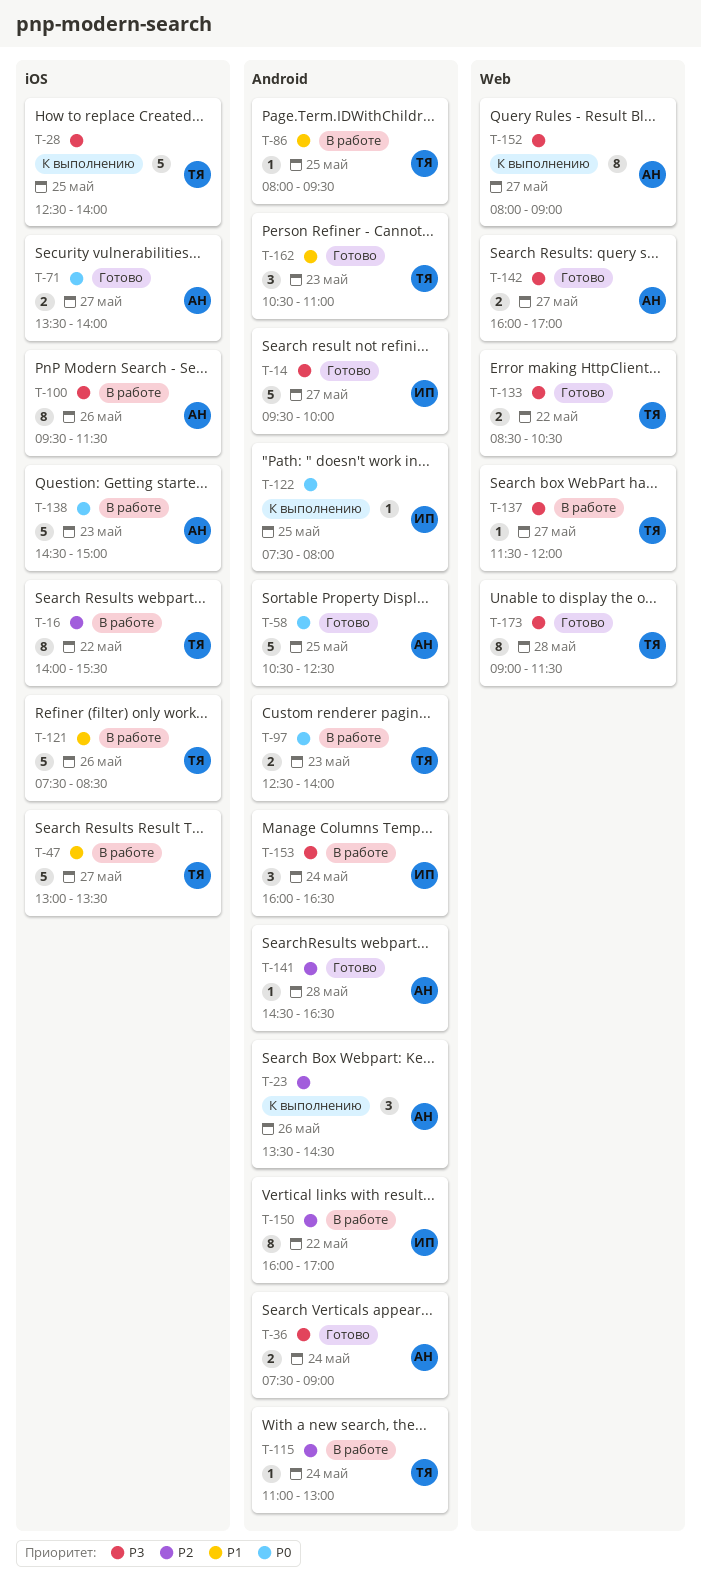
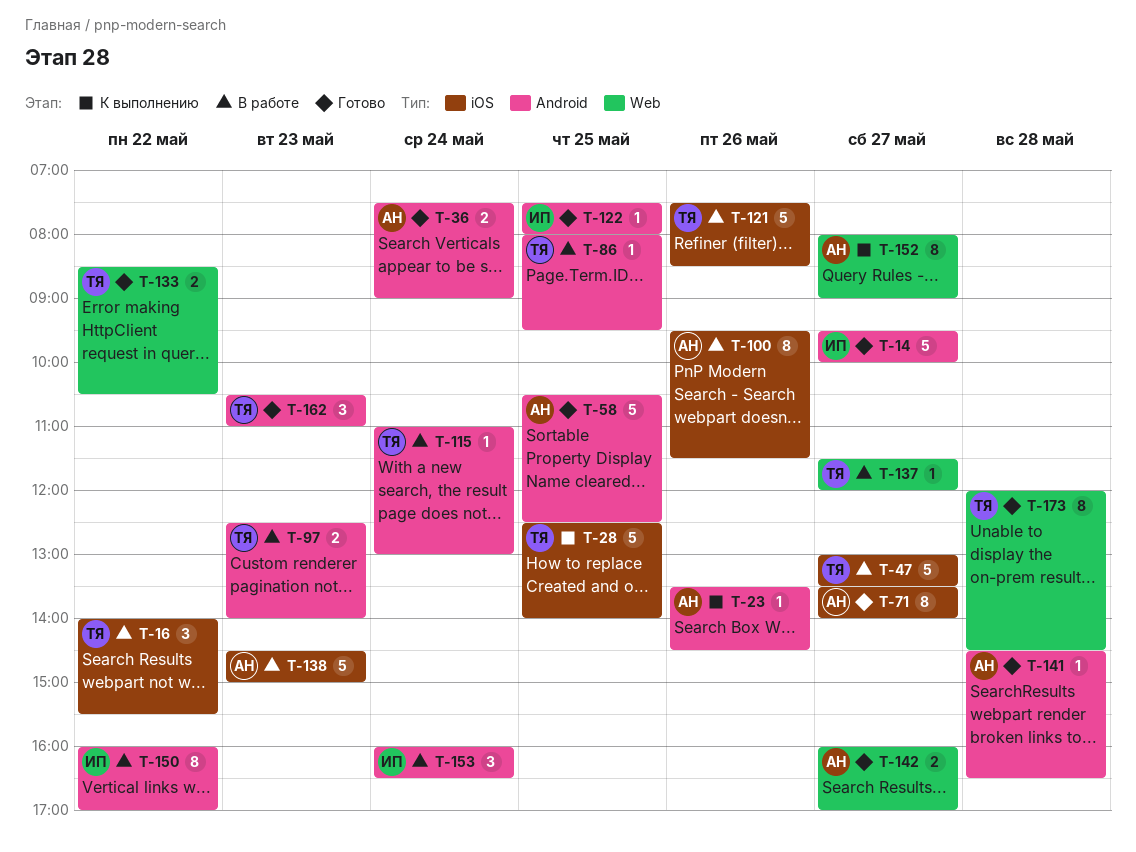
T-16, estimate: 8 -> 3
T-23, estimate: 3 -> 1
T-71, estimate: 2 -> 8
T-122, status: К выполнению -> Готово
T-173, begins: 09:00 -> 12:00
T-173, ends: 11:30 -> 14:30

